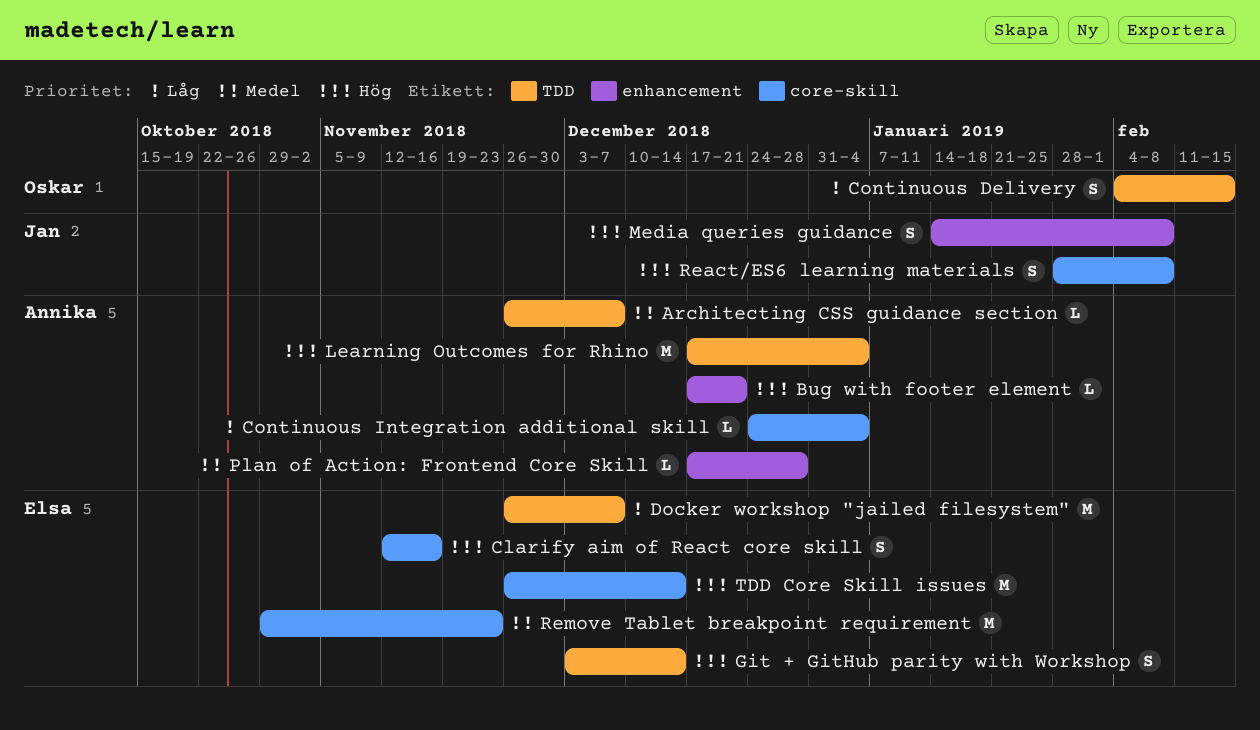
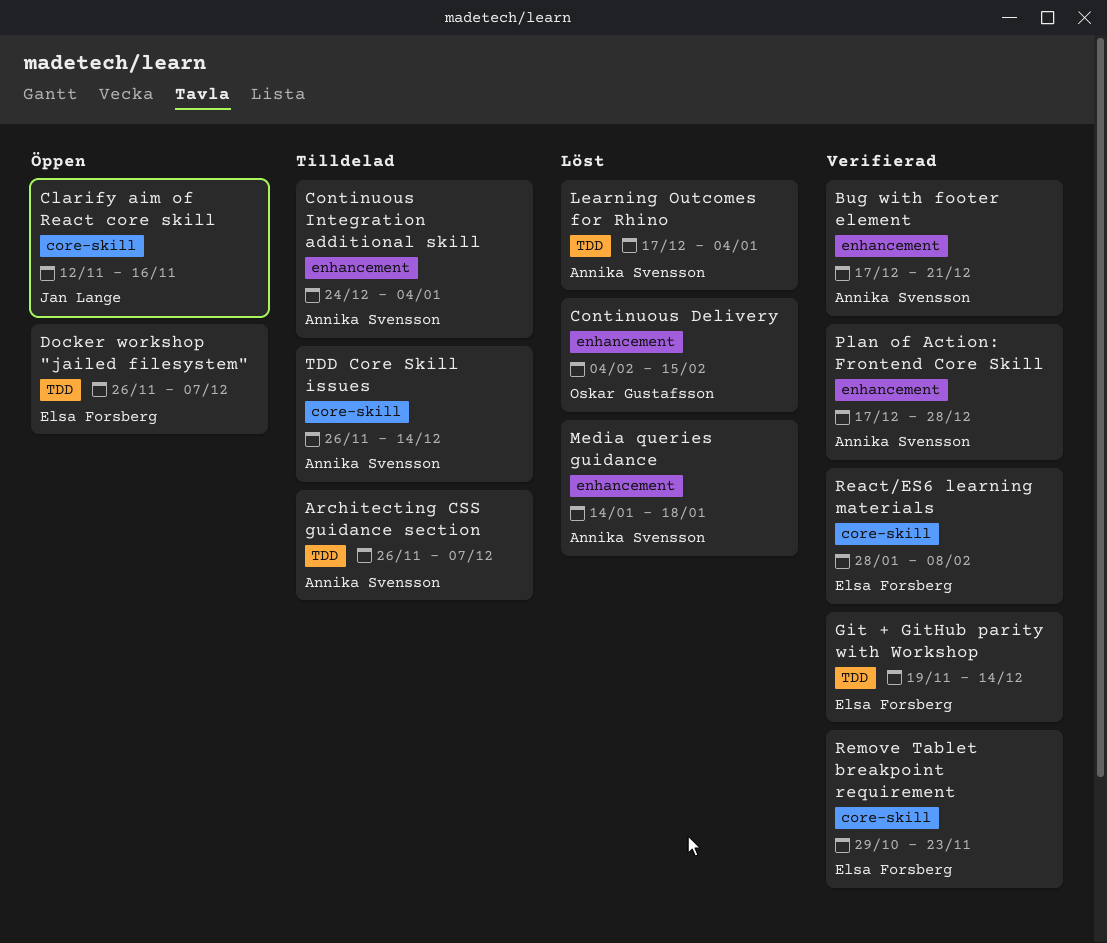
Clarify aim of React core skill, owner: Elsa Forsberg -> Jan Lange
Continuous Delivery, label: TDD -> enhancement
Continuous Integration additional skill, label: core-skill -> enhancement
Git + GitHub parity with Workshop, start: Dec 3 -> Nov 19
Media queries guidance, owner: Jan Lange -> Annika Svensson
Media queries guidance, due: Feb 8 -> Jan 18
React/ES6 learning materials, owner: Jan Lange -> Elsa Forsberg
TDD Core Skill issues, owner: Elsa Forsberg -> Annika Svensson

